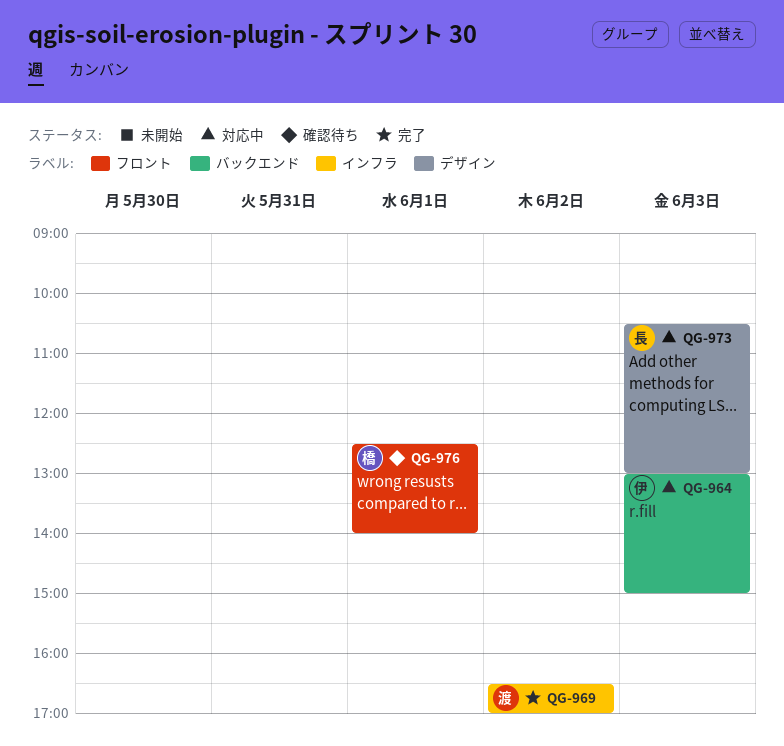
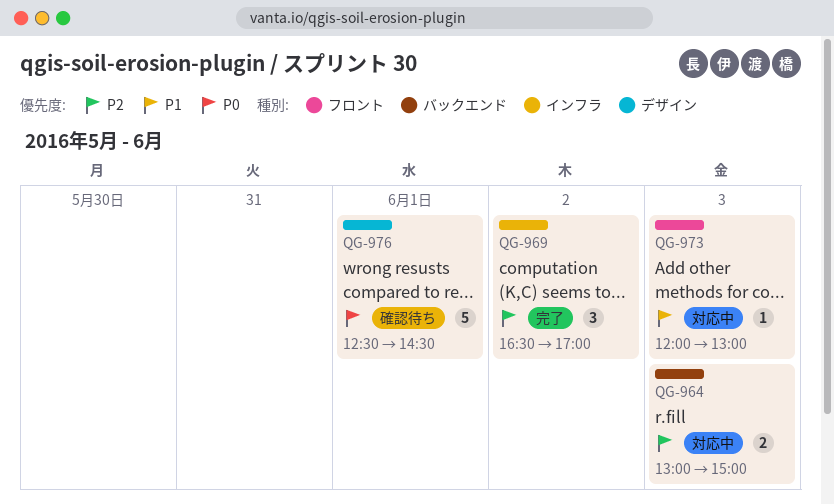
QG-973, label: デザイン -> フロント
QG-973, begins: 10:30 -> 12:00
QG-976, label: フロント -> デザイン
QG-976, ends: 14:00 -> 14:30

